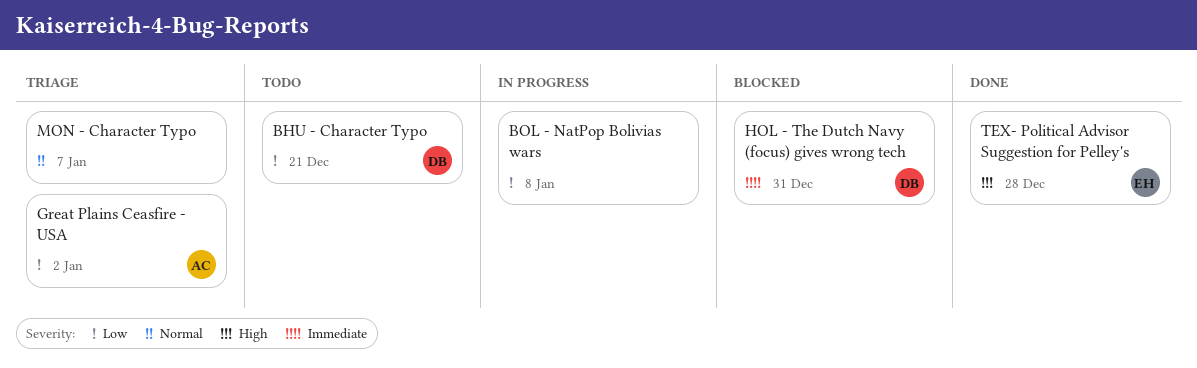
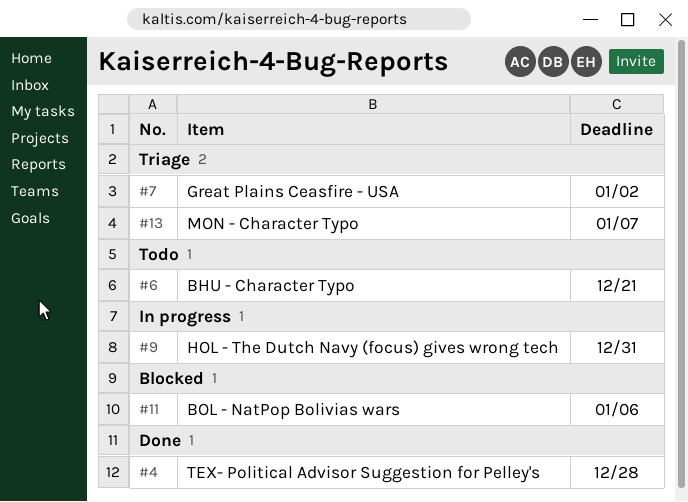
BOL - NatPop Bolivias wars, status: In progress -> Blocked
BOL - NatPop Bolivias wars, due: Jan 8 -> Jan 6
HOL - The Dutch Navy (focus) gives wrong tech, status: Blocked -> In progress

